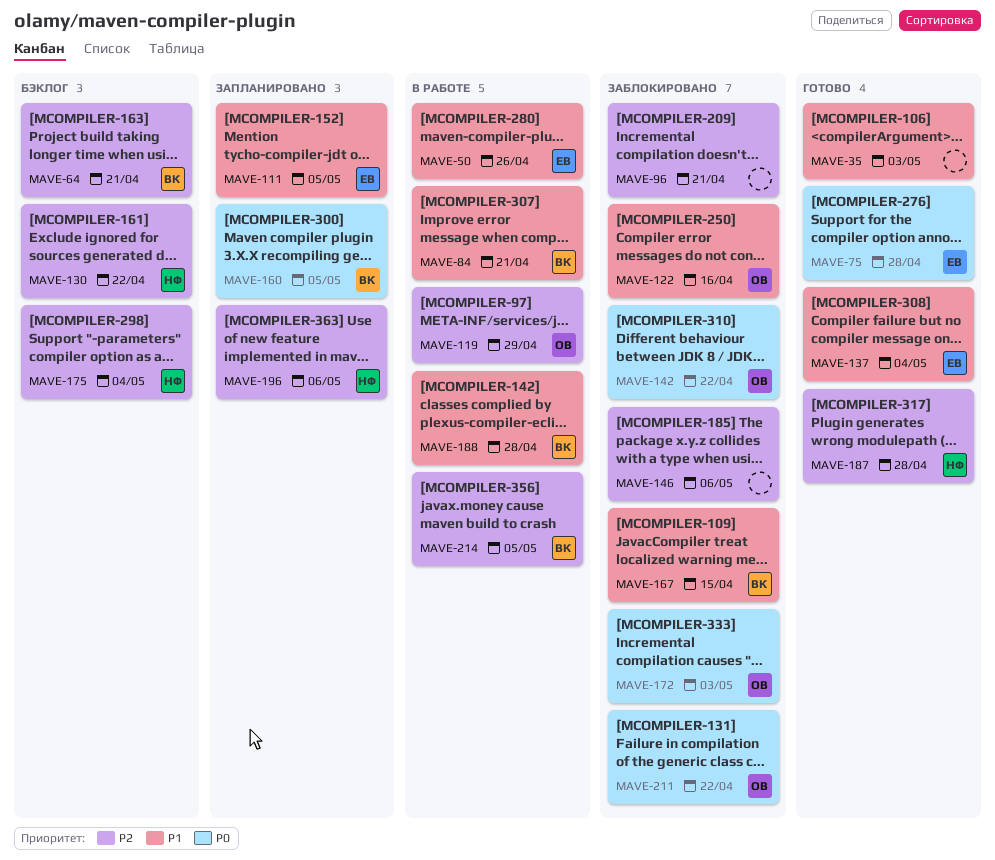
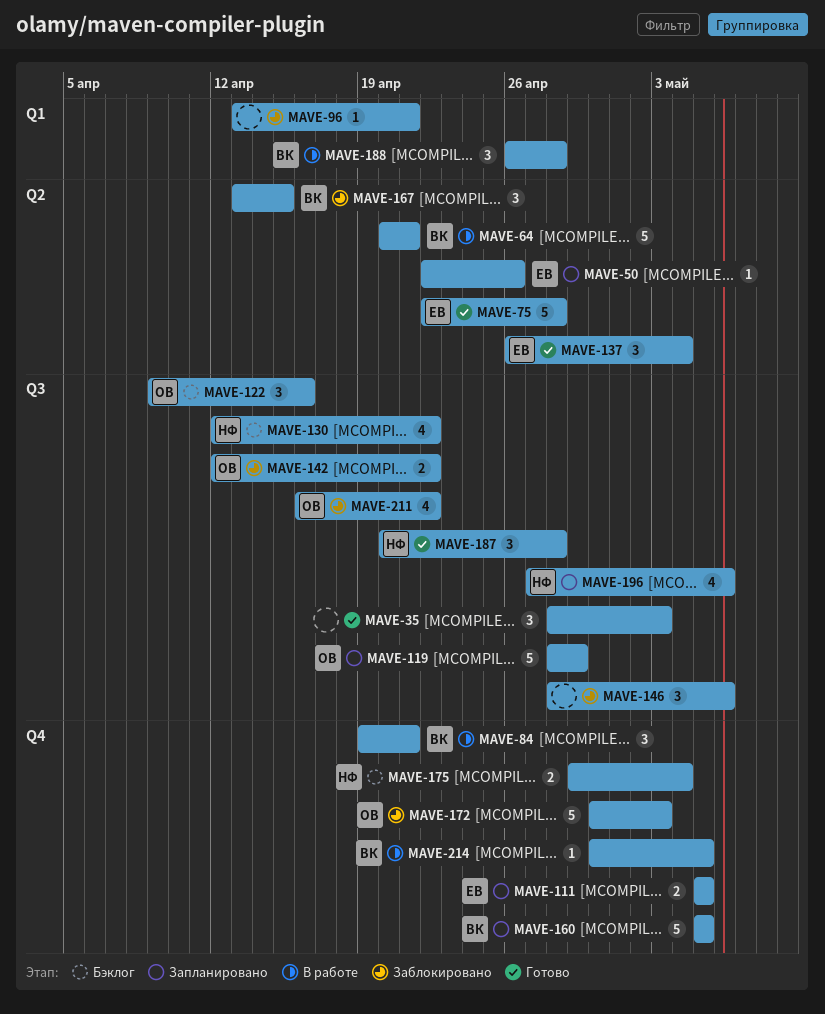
MAVE-50, status: В работе -> Запланировано
MAVE-64, status: Бэклог -> В работе
MAVE-119, status: В работе -> Запланировано
MAVE-122, status: Заблокировано -> Бэклог

